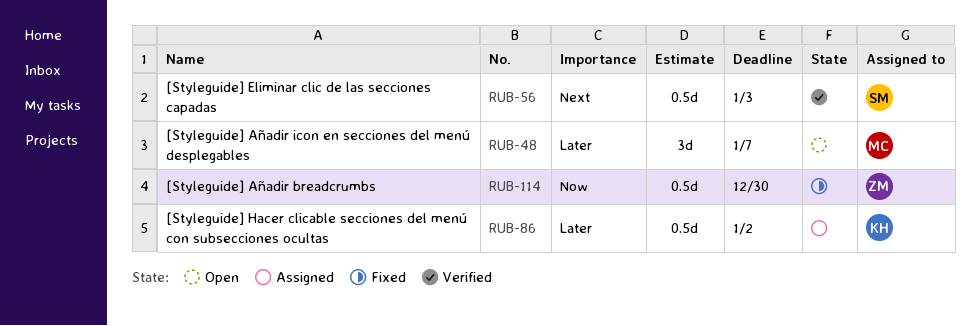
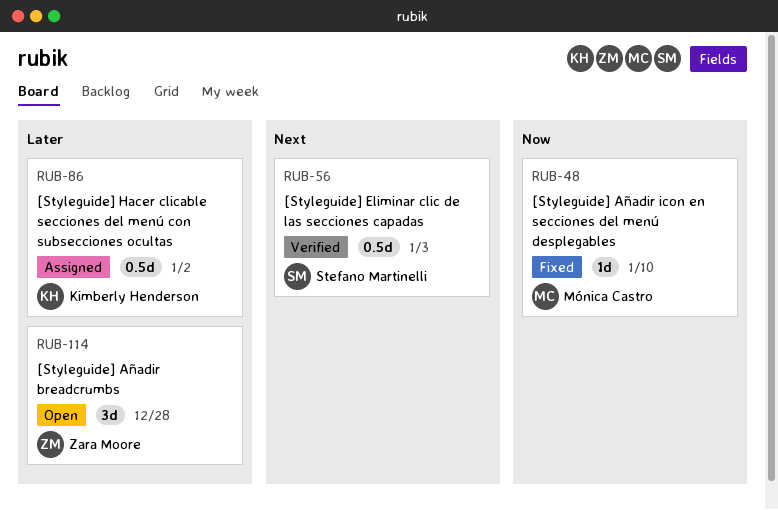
RUB-48, status: Open -> Fixed
RUB-48, priority: Later -> Now
RUB-48, estimate: 3d -> 1d
RUB-48, due: Jan 7 -> Jan 10
RUB-114, status: Fixed -> Open
RUB-114, priority: Now -> Later
RUB-114, estimate: 0.5d -> 3d
RUB-114, due: Dec 30 -> Dec 28

